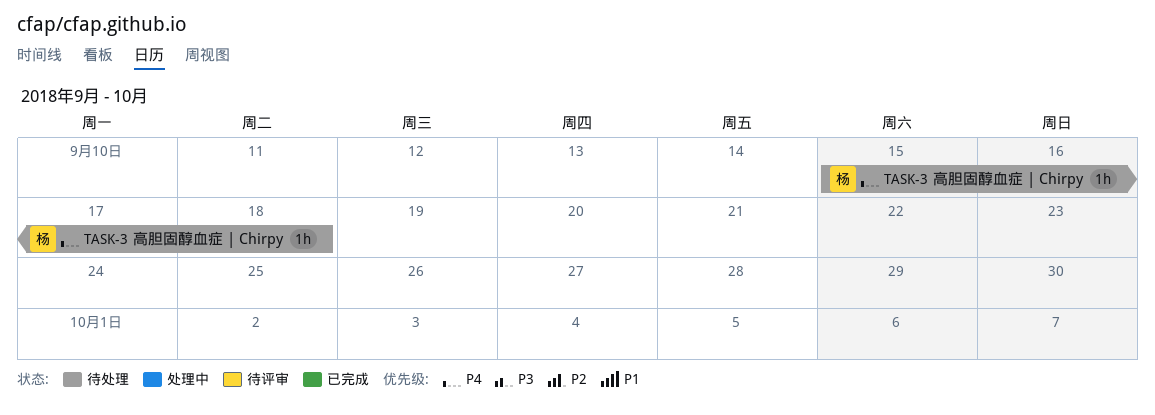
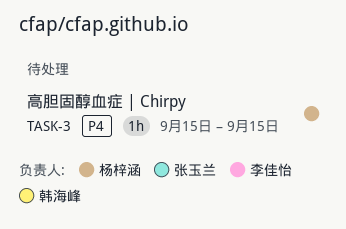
TASK-3, due: Sep 18 -> Sep 15

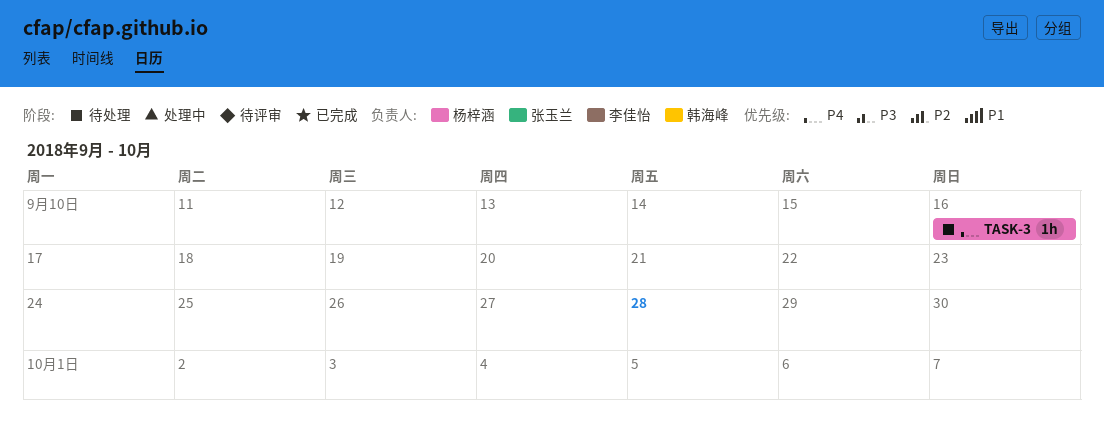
TASK-3, start: Sep 15 -> Sep 16
TASK-3, due: Sep 15 -> Sep 16

